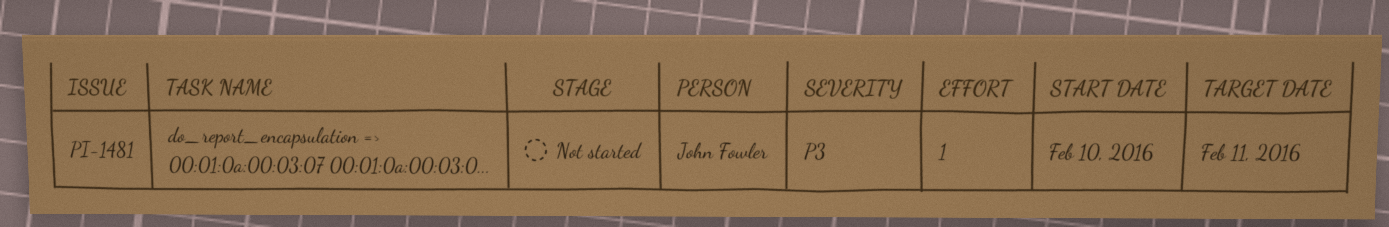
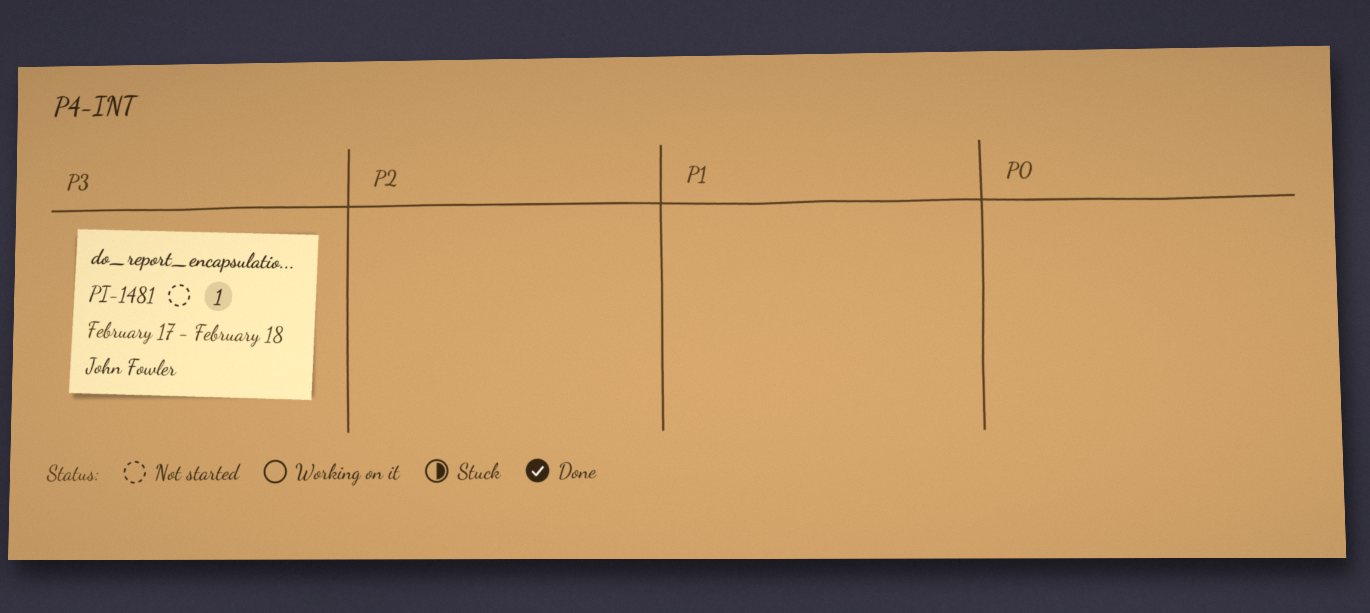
PI-1481, start: Feb 10 -> Feb 17
PI-1481, due: Feb 11 -> Feb 18

